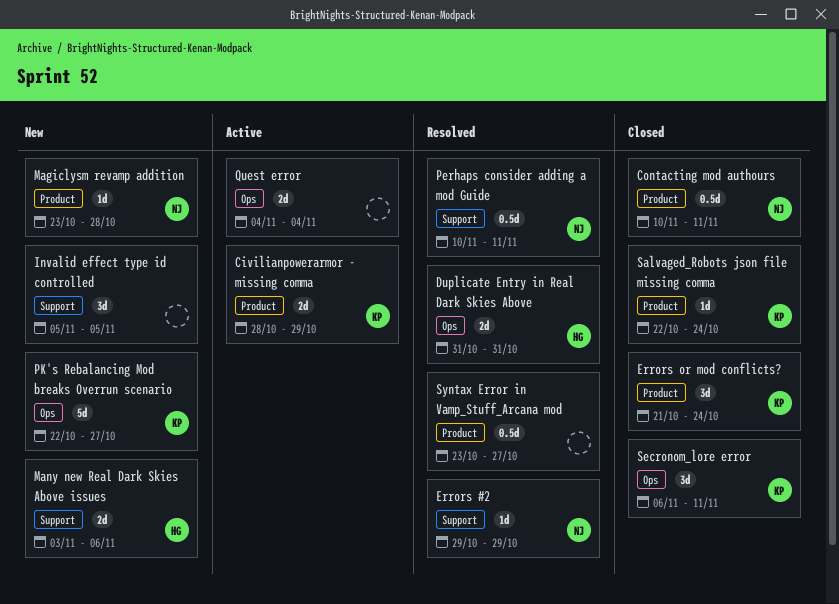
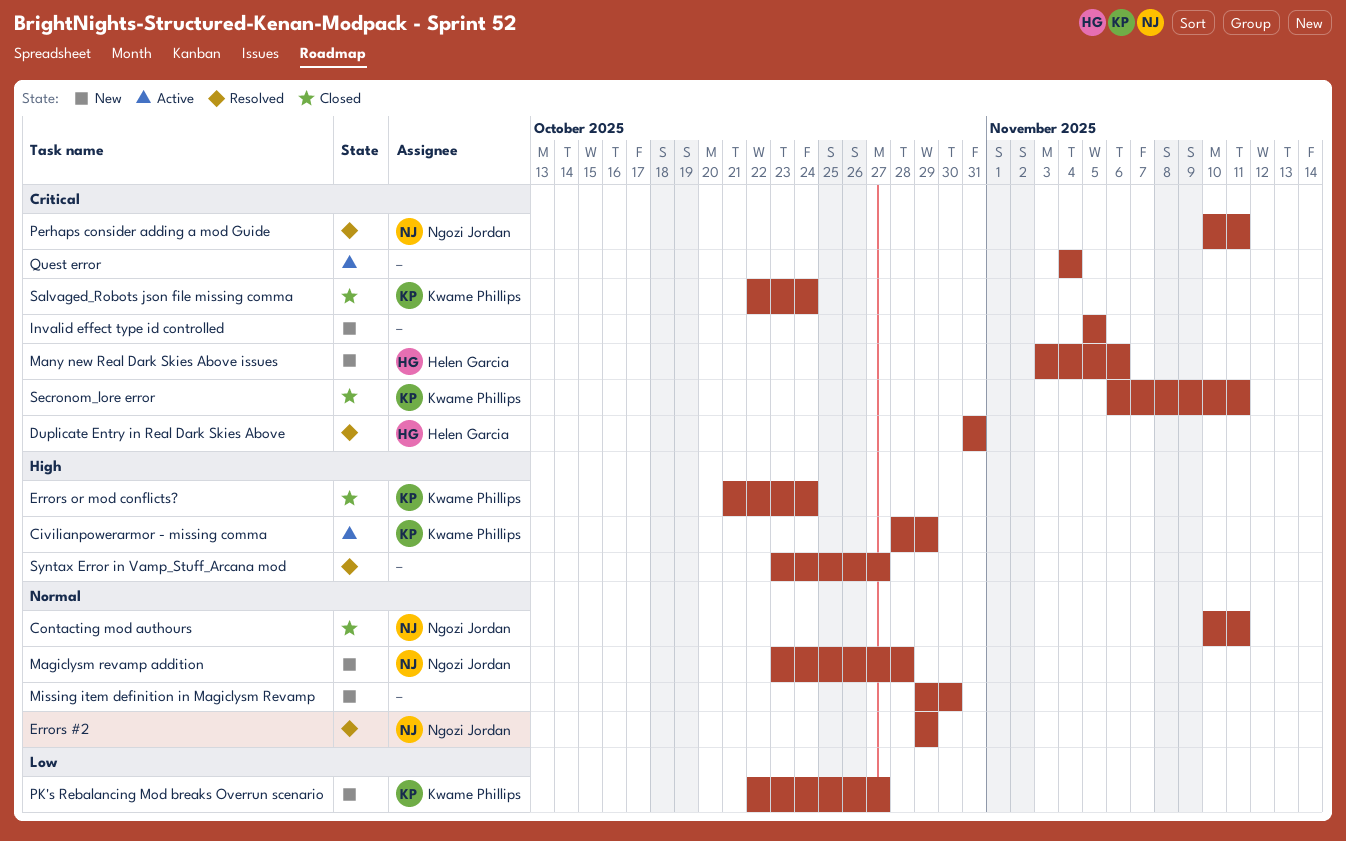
Missing item definition in Magiclysm Revamp: none -> present

